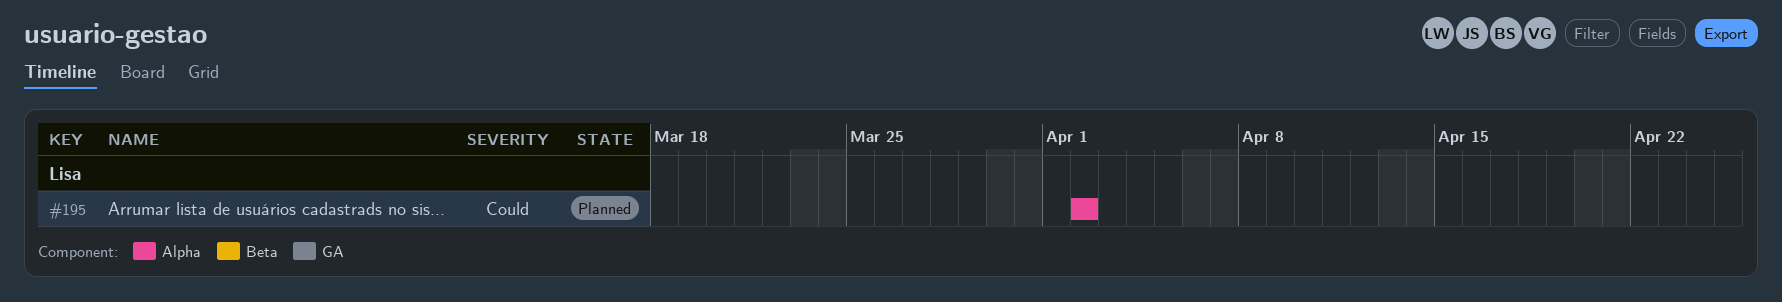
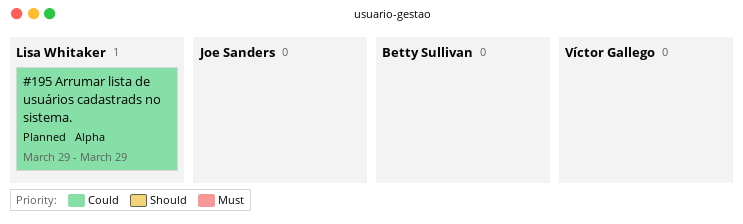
#195, start: Apr 2 -> Mar 29
#195, due: Apr 2 -> Mar 29

